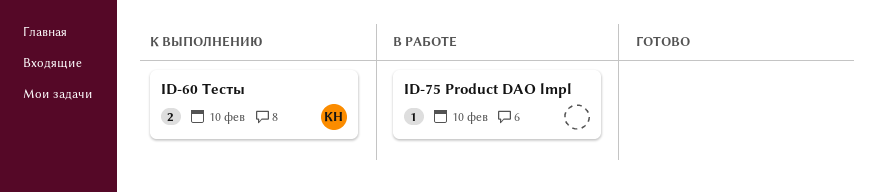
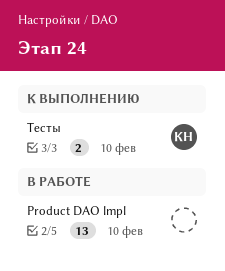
Product DAO lmpl, estimate: 1 -> 13

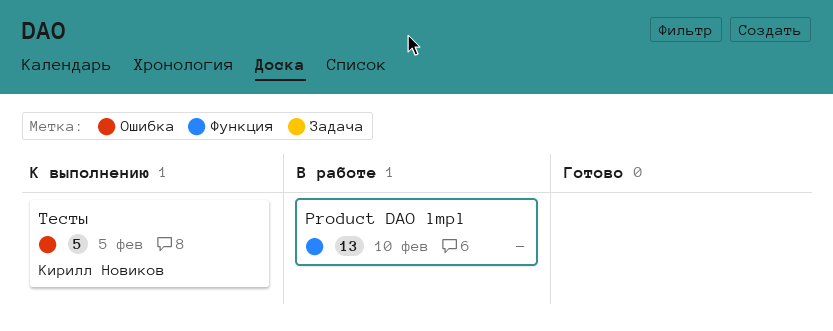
Тесты, estimate: 2 -> 5
Тесты, due: Feb 10 -> Feb 5

